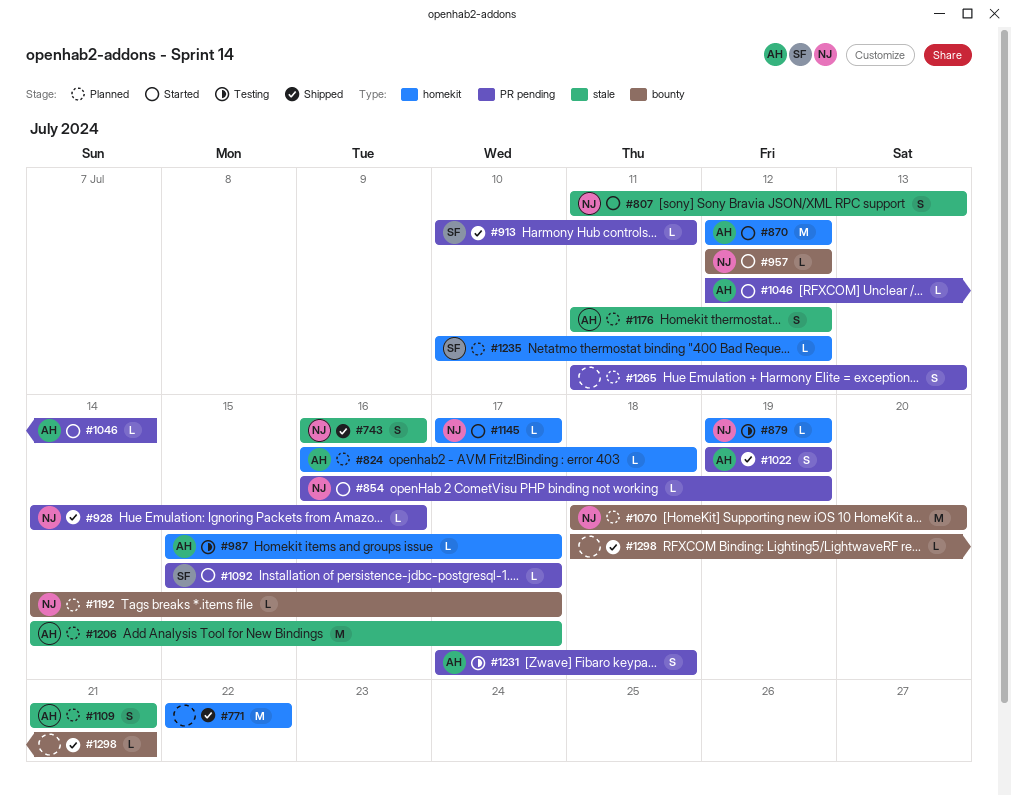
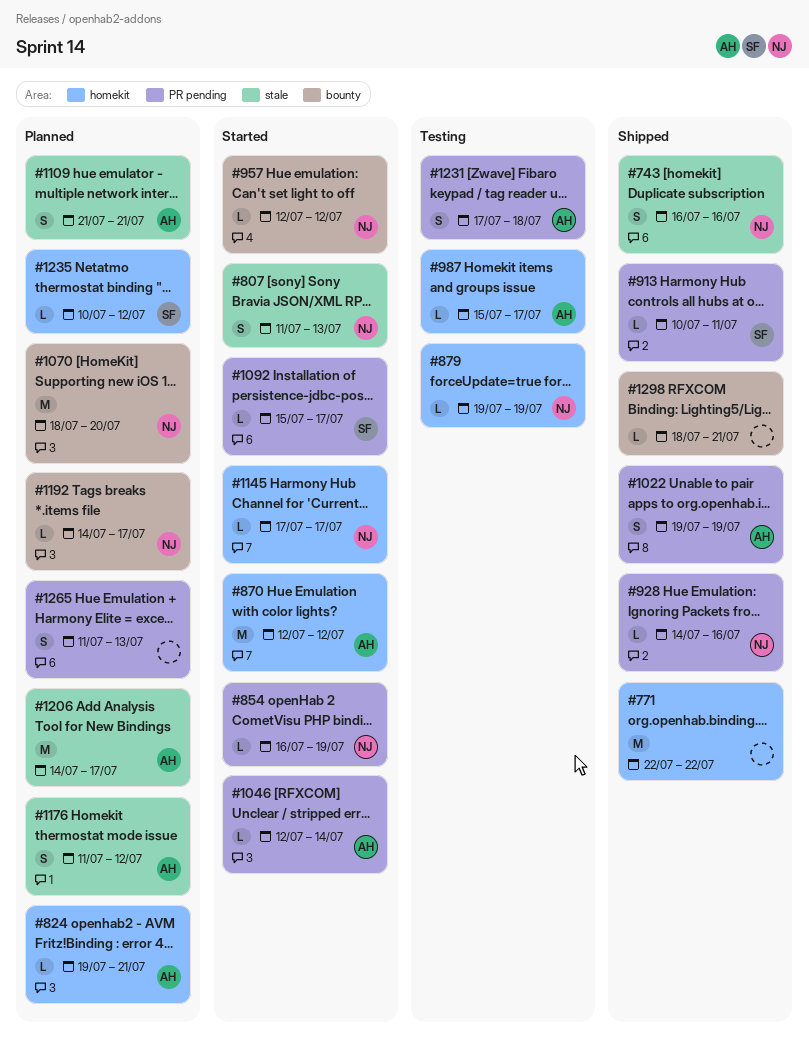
#824, start: Jul 16 -> Jul 19
#824, due: Jul 18 -> Jul 21

